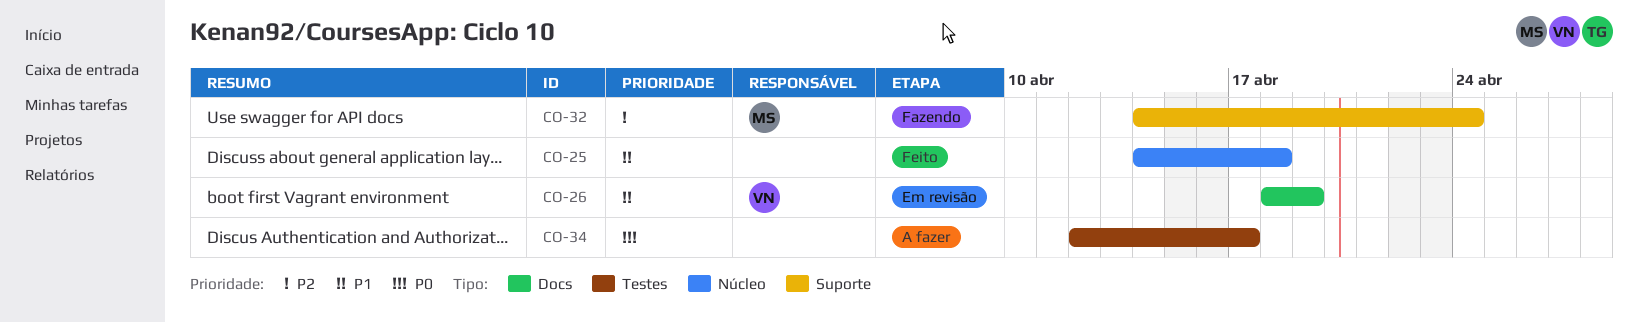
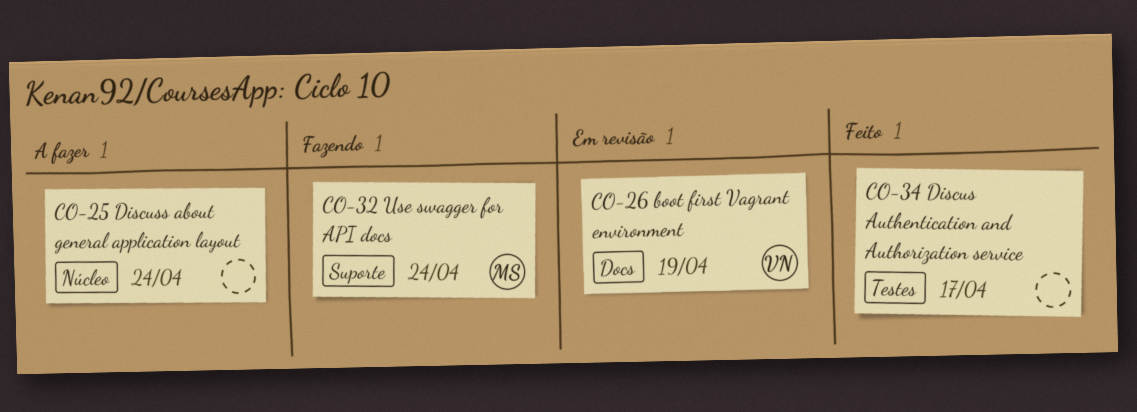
CO-25, status: Feito -> A fazer
CO-25, due: Apr 18 -> Apr 24
CO-34, status: A fazer -> Feito

